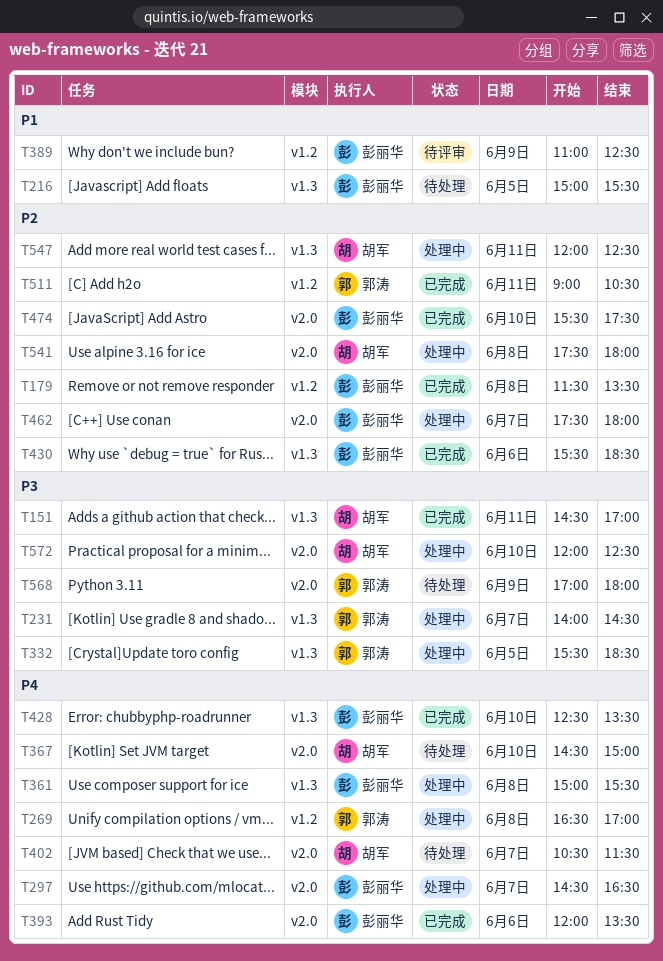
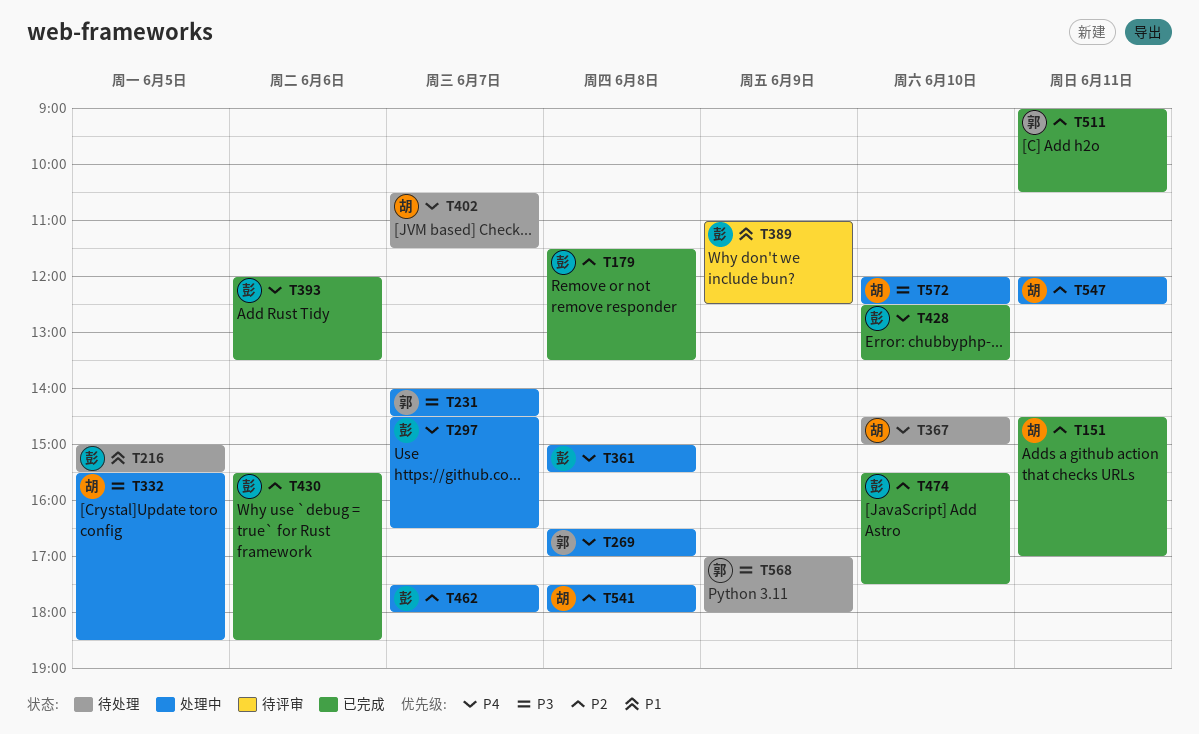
T151, priority: P3 -> P2
T332, owner: 郭涛 -> 胡军

